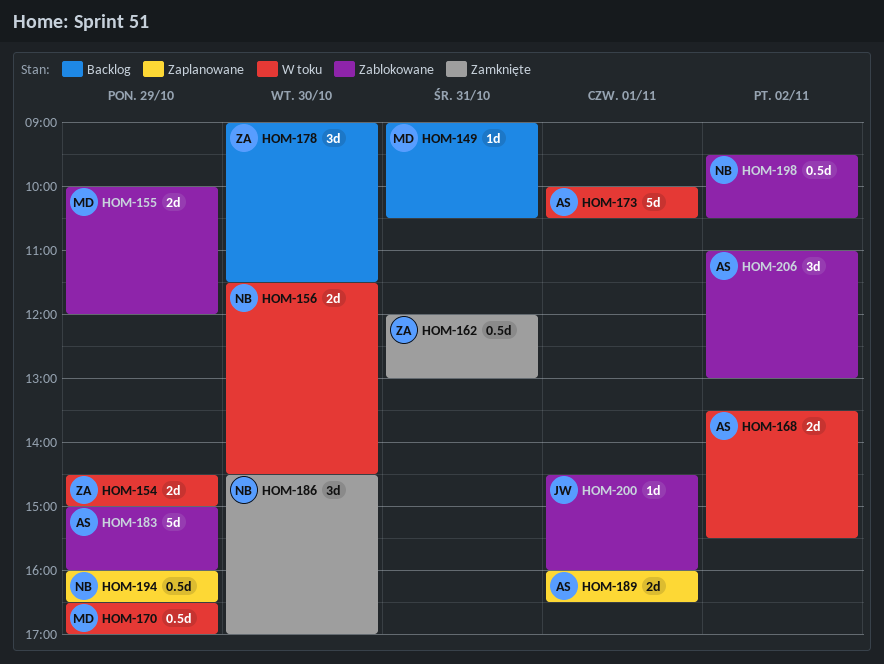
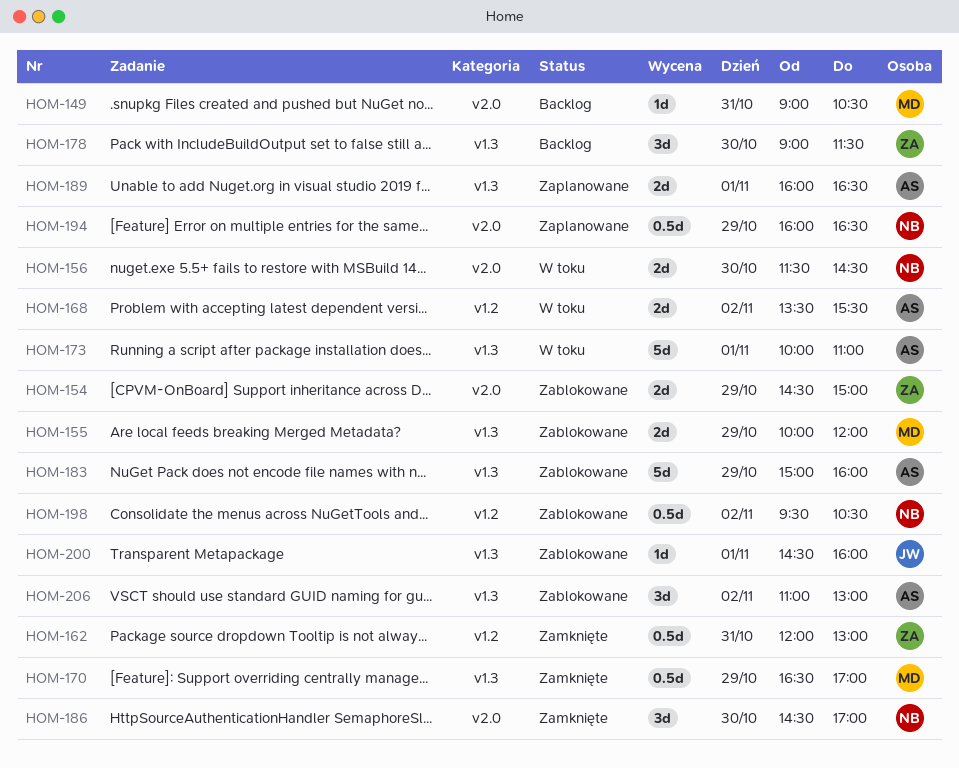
HOM-154, status: W toku -> Zablokowane
HOM-170, status: W toku -> Zamknięte
HOM-173, ends: 10:30 -> 11:00

